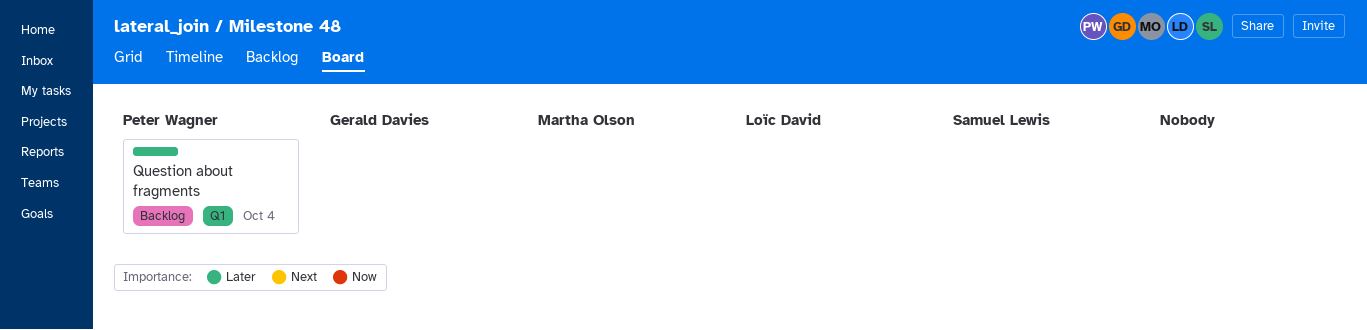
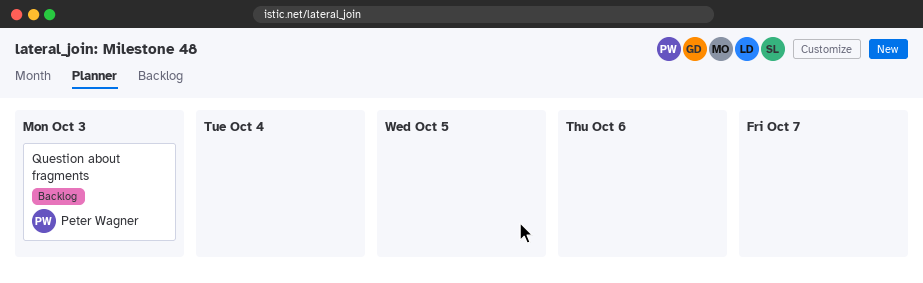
Question about fragments, due: Oct 4 -> Oct 3

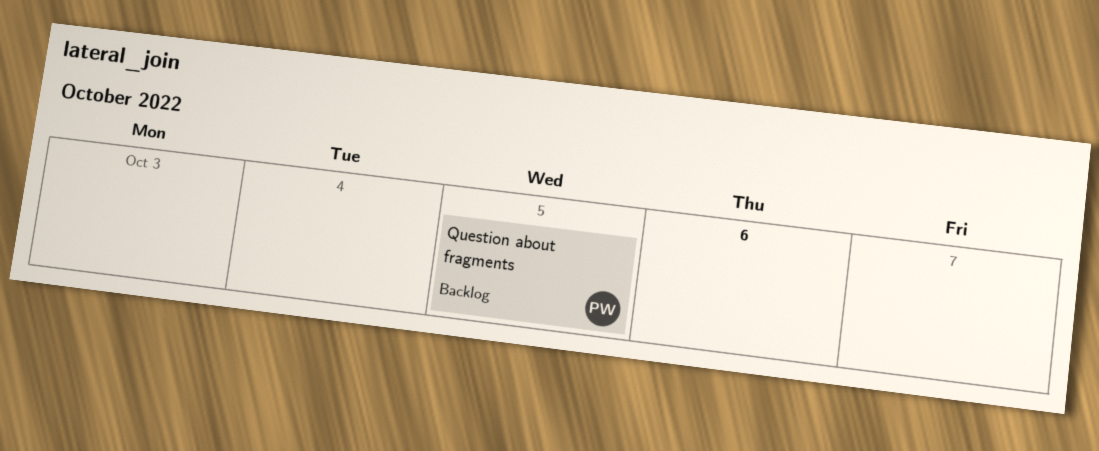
Question about fragments, due: Oct 3 -> Oct 5

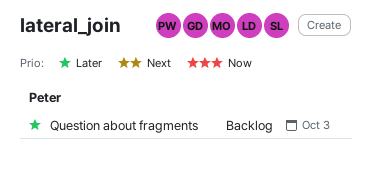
Question about fragments, due: Oct 5 -> Oct 3

